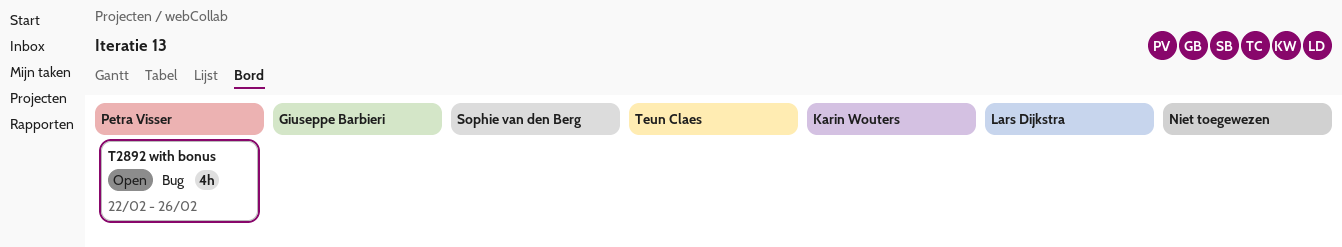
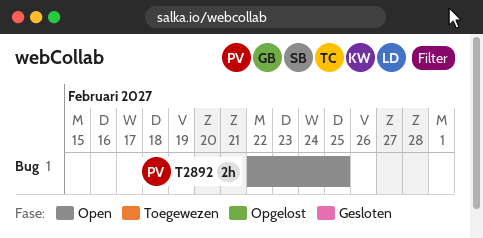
T2892, estimate: 4h -> 2h
T2892, due: Feb 26 -> Feb 25

